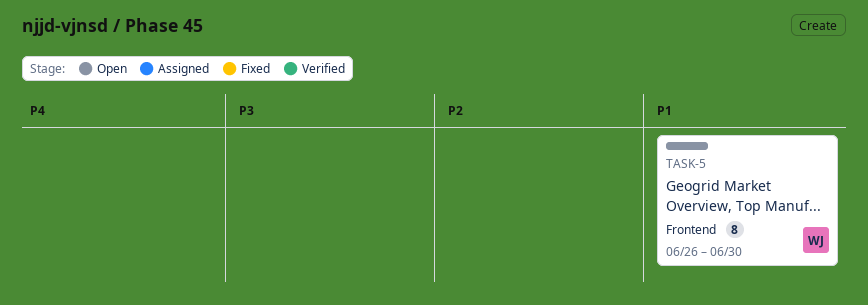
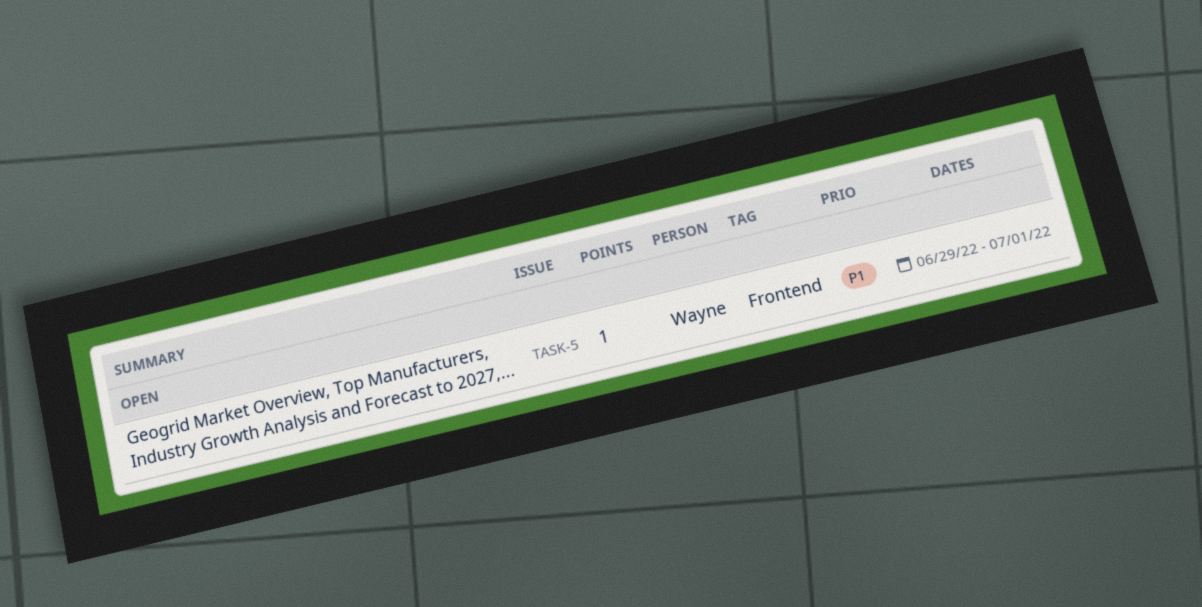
TASK-5, estimate: 8 -> 1
TASK-5, start: Jun 26 -> Jun 29
TASK-5, due: Jun 30 -> Jul 1

